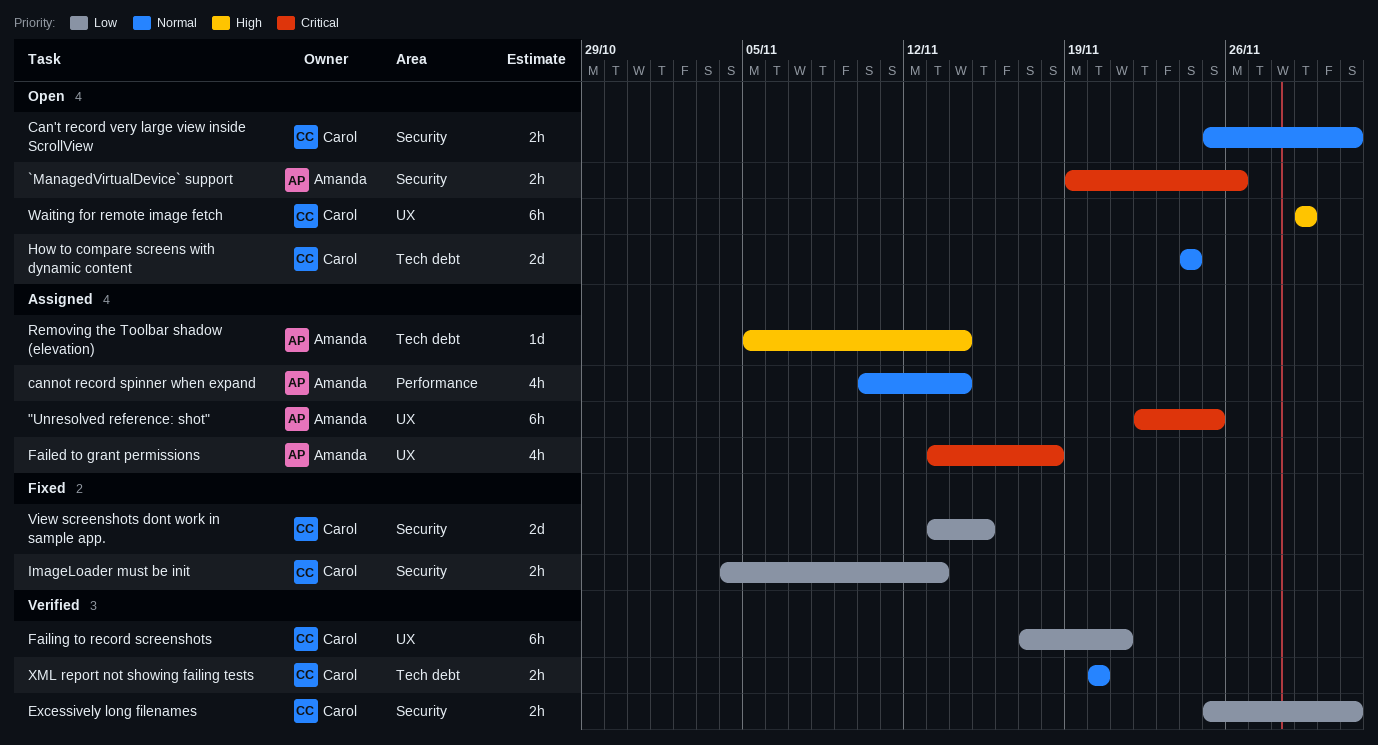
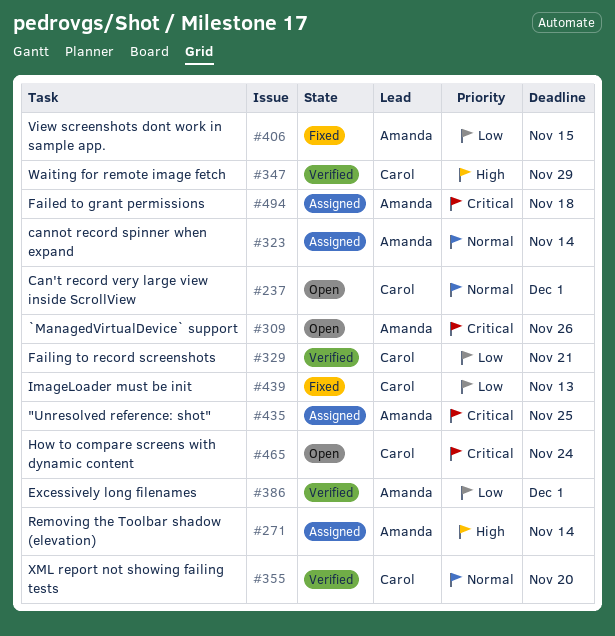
Excessively long filenames, owner: Carol -> Amanda
How to compare screens with dynamic content, priority: Normal -> Critical
View screenshots dont work in sample app., owner: Carol -> Amanda
Waiting for remote image fetch, status: Open -> Verified

